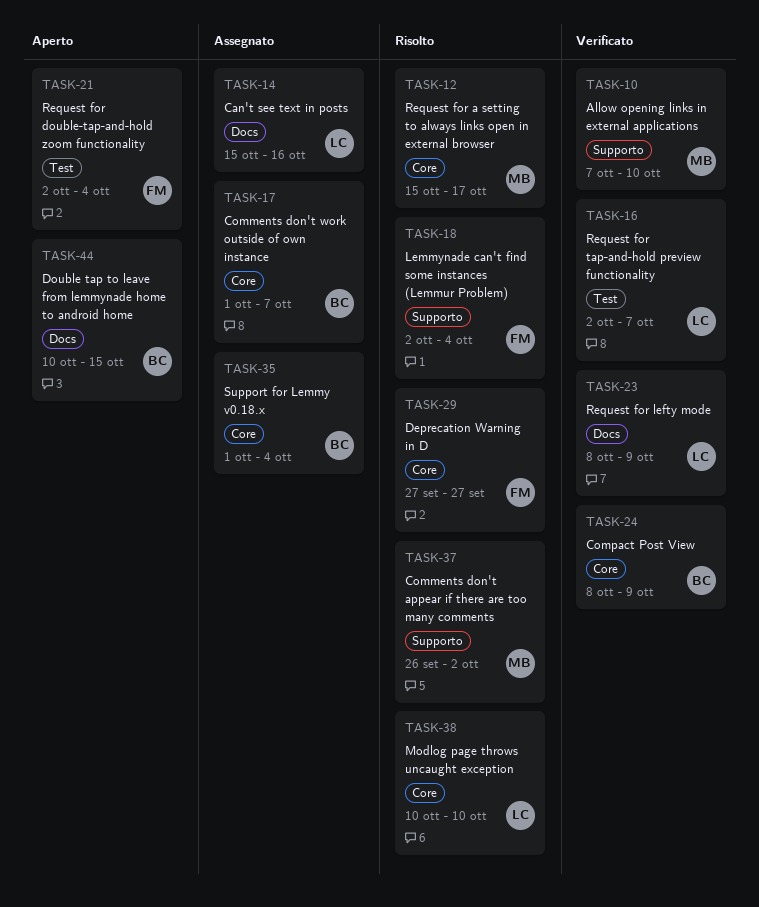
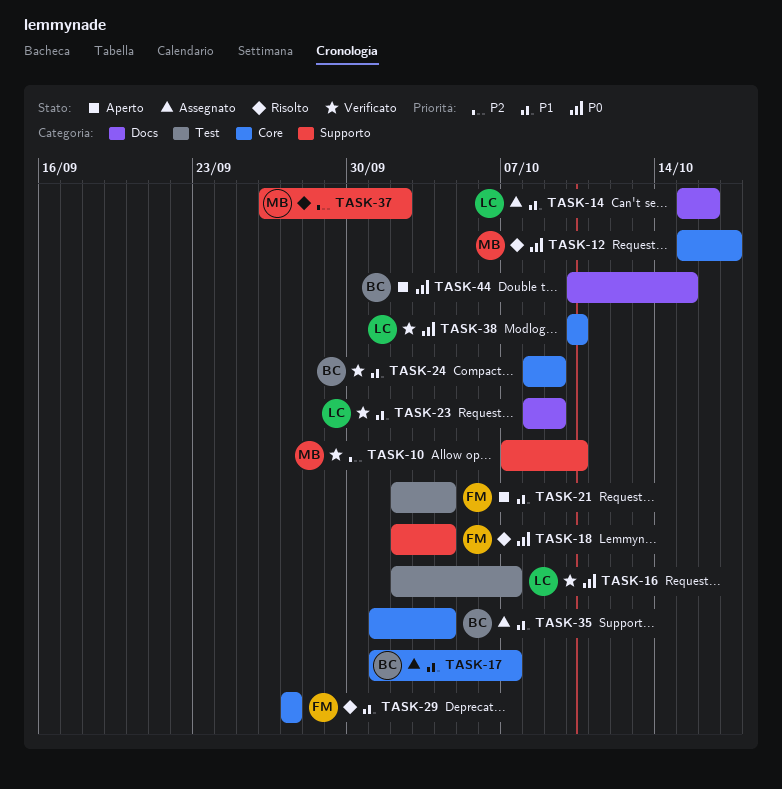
TASK-38, status: Risolto -> Verificato

